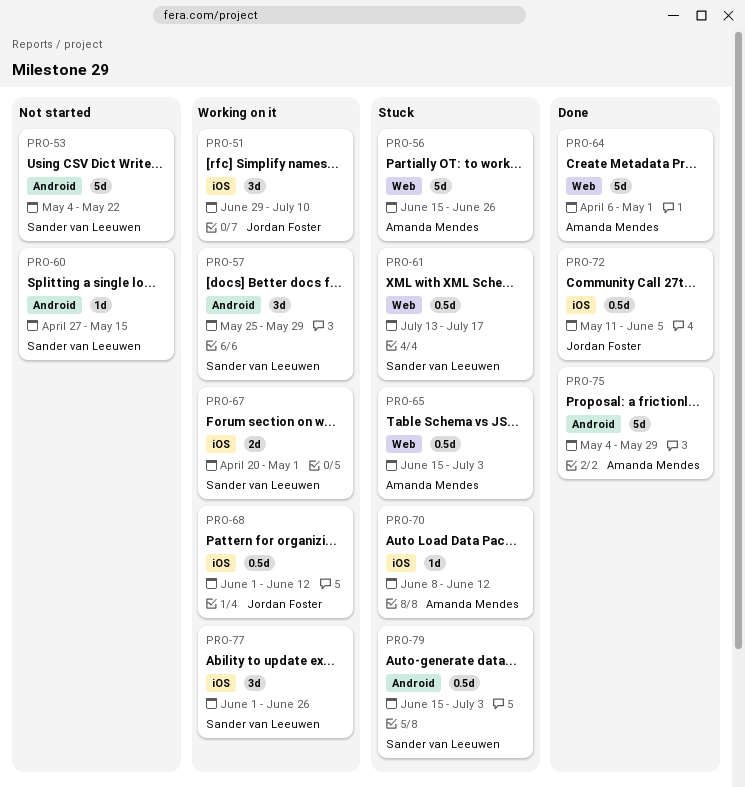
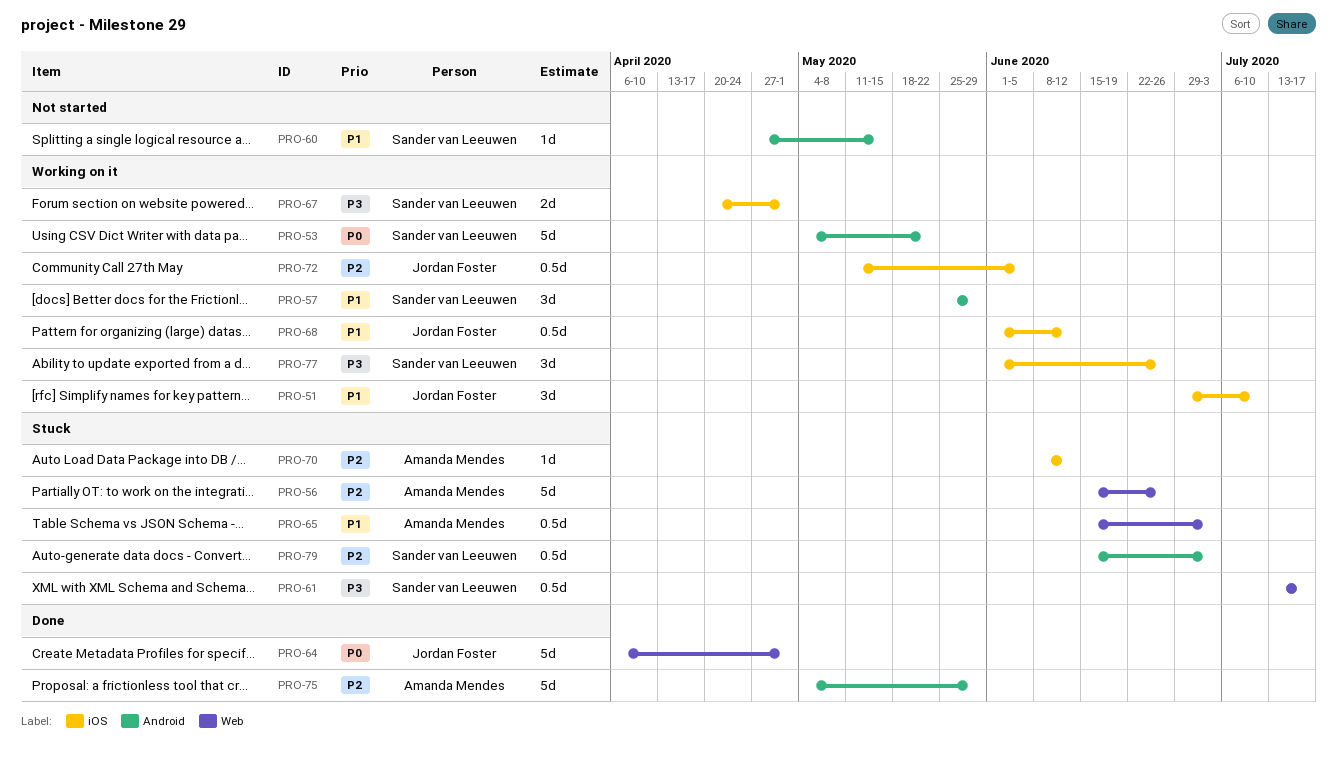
PRO-53, status: Not started -> Working on it
PRO-64, owner: Amanda Mendes -> Jordan Foster
PRO-72, status: Done -> Working on it

